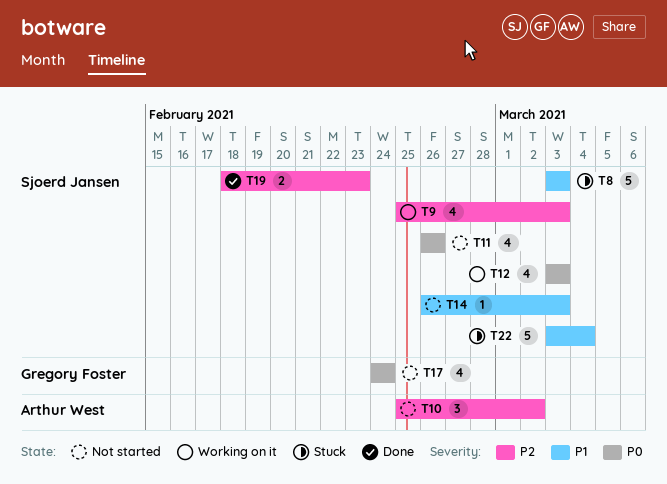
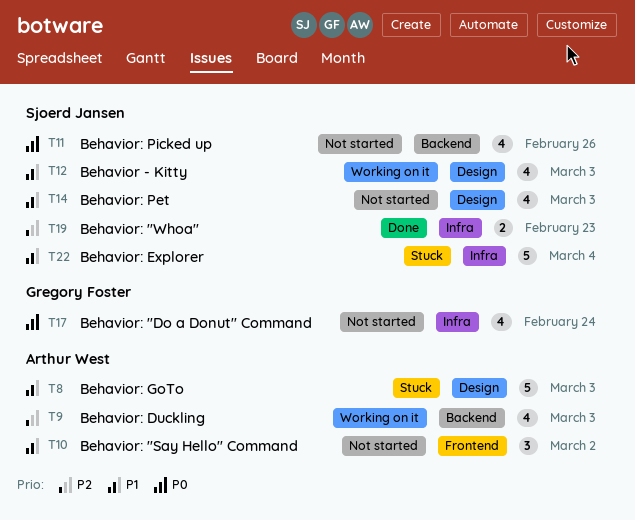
T8, owner: Sjoerd Jansen -> Arthur West
T9, owner: Sjoerd Jansen -> Arthur West
T10, priority: P2 -> P1
T12, priority: P0 -> P1
T14, estimate: 1 -> 4

